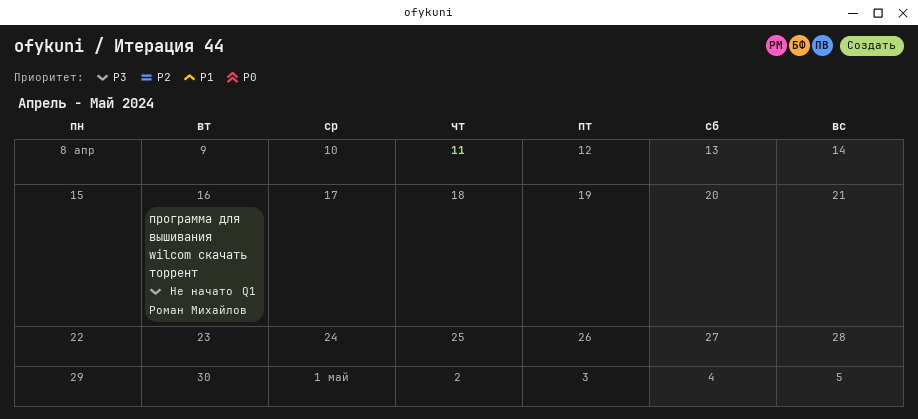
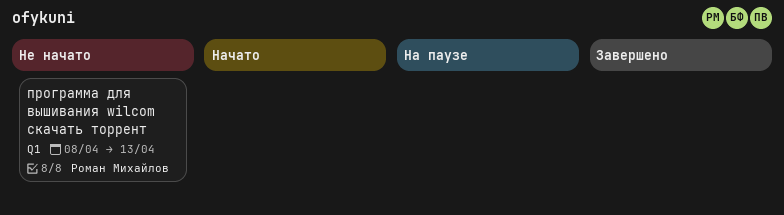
программа для вышивания wilcom скачать торрент, due: Apr 16 -> Apr 13

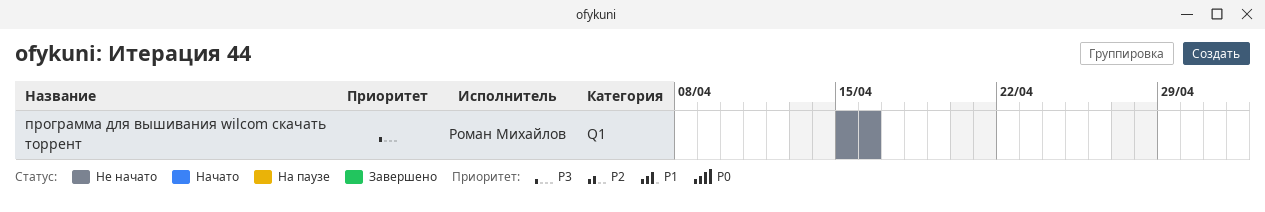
программа для вышивания wilcom скачать торрент, start: Apr 8 -> Apr 15
программа для вышивания wilcom скачать торрент, due: Apr 13 -> Apr 16

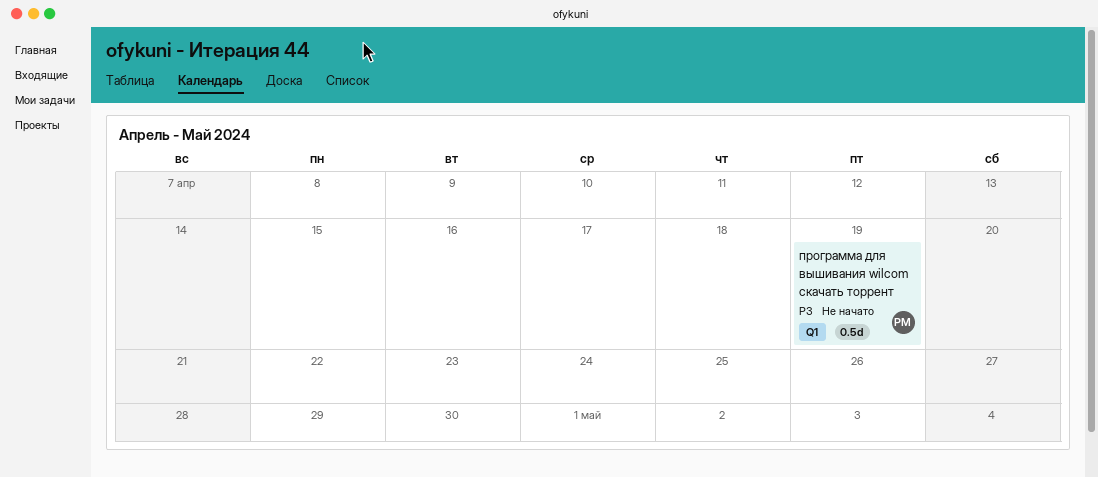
программа для вышивания wilcom скачать торрент, due: Apr 16 -> Apr 19

